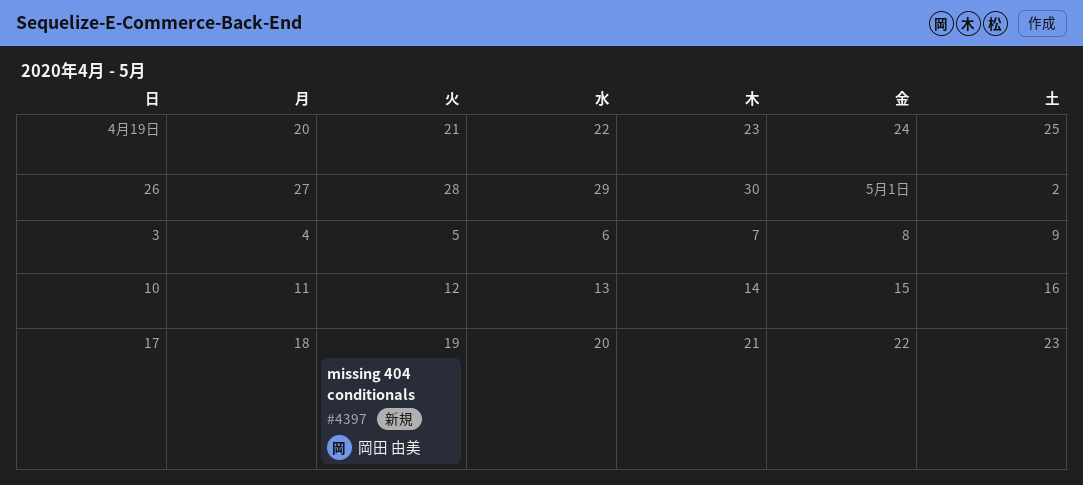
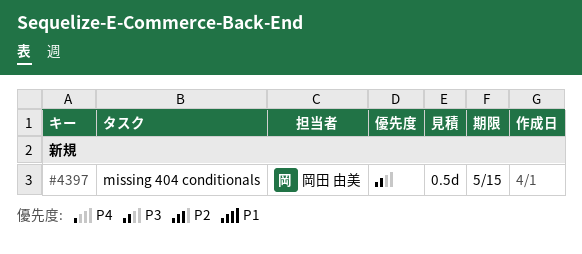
#4397, due: May 19 -> May 15

